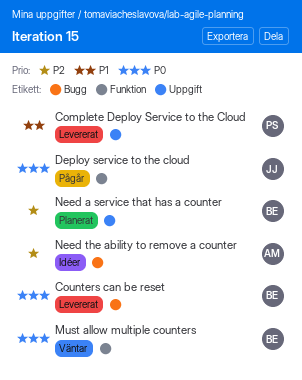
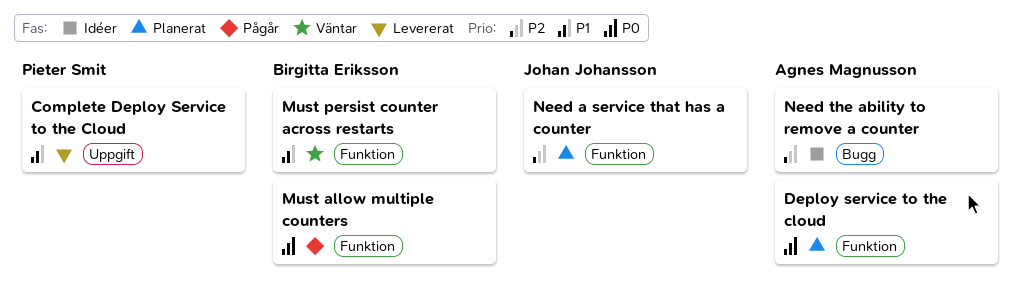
Counters can be reset: present -> none
Deploy service to the cloud, status: Pågår -> Planerat
Deploy service to the cloud, owner: Johan Johansson -> Agnes Magnusson
Must allow multiple counters, status: Väntar -> Pågår
Must persist counter across restarts: none -> present
Need a service that has a counter, owner: Birgitta Eriksson -> Johan Johansson
Need a service that has a counter, label: Uppgift -> Funktion

